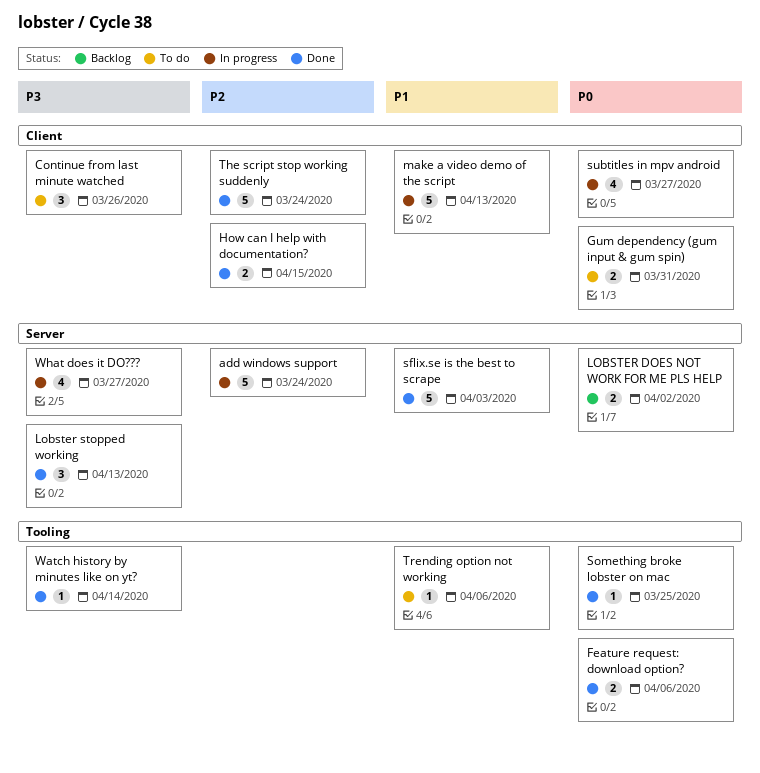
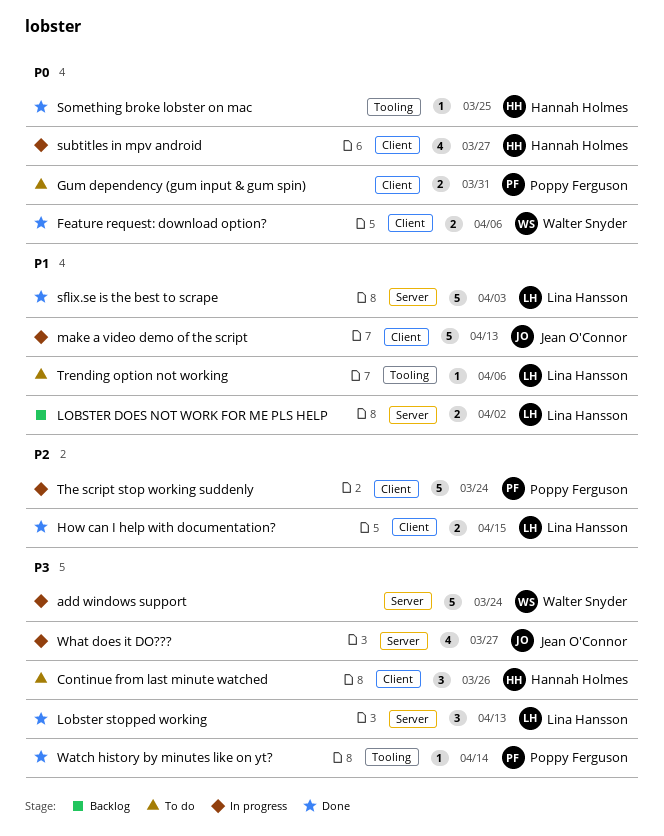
add windows support, priority: P2 -> P3
Feature request: download option?, label: Tooling -> Client
LOBSTER DOES NOT WORK FOR ME PLS HELP, priority: P0 -> P1
The script stop working suddenly, status: Done -> In progress

